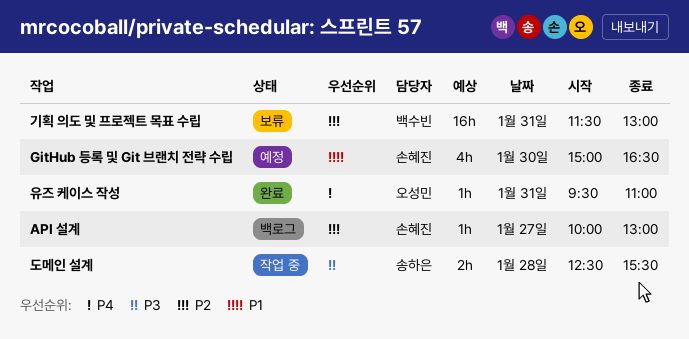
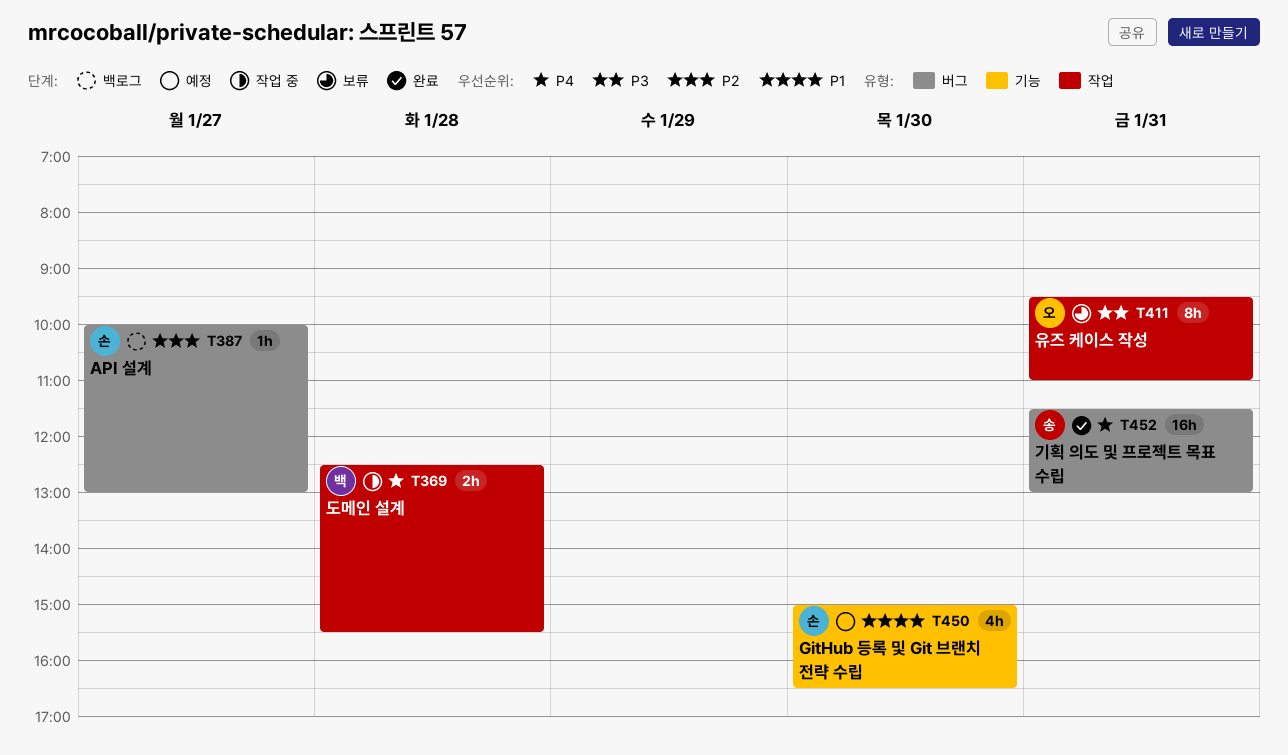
기획 의도 및 프로젝트 목표 수립, status: 보류 -> 완료
기획 의도 및 프로젝트 목표 수립, owner: 백수빈 -> 송하은
기획 의도 및 프로젝트 목표 수립, priority: P2 -> P4
도메인 설계, owner: 송하은 -> 백수빈
도메인 설계, priority: P3 -> P4
유즈 케이스 작성, status: 완료 -> 보류
유즈 케이스 작성, priority: P4 -> P3
유즈 케이스 작성, estimate: 1h -> 8h

